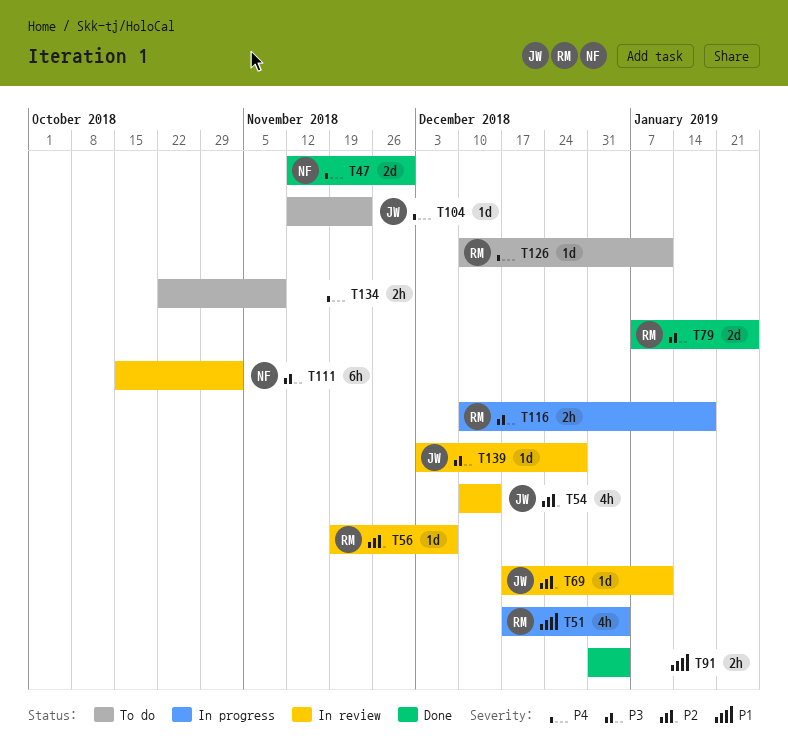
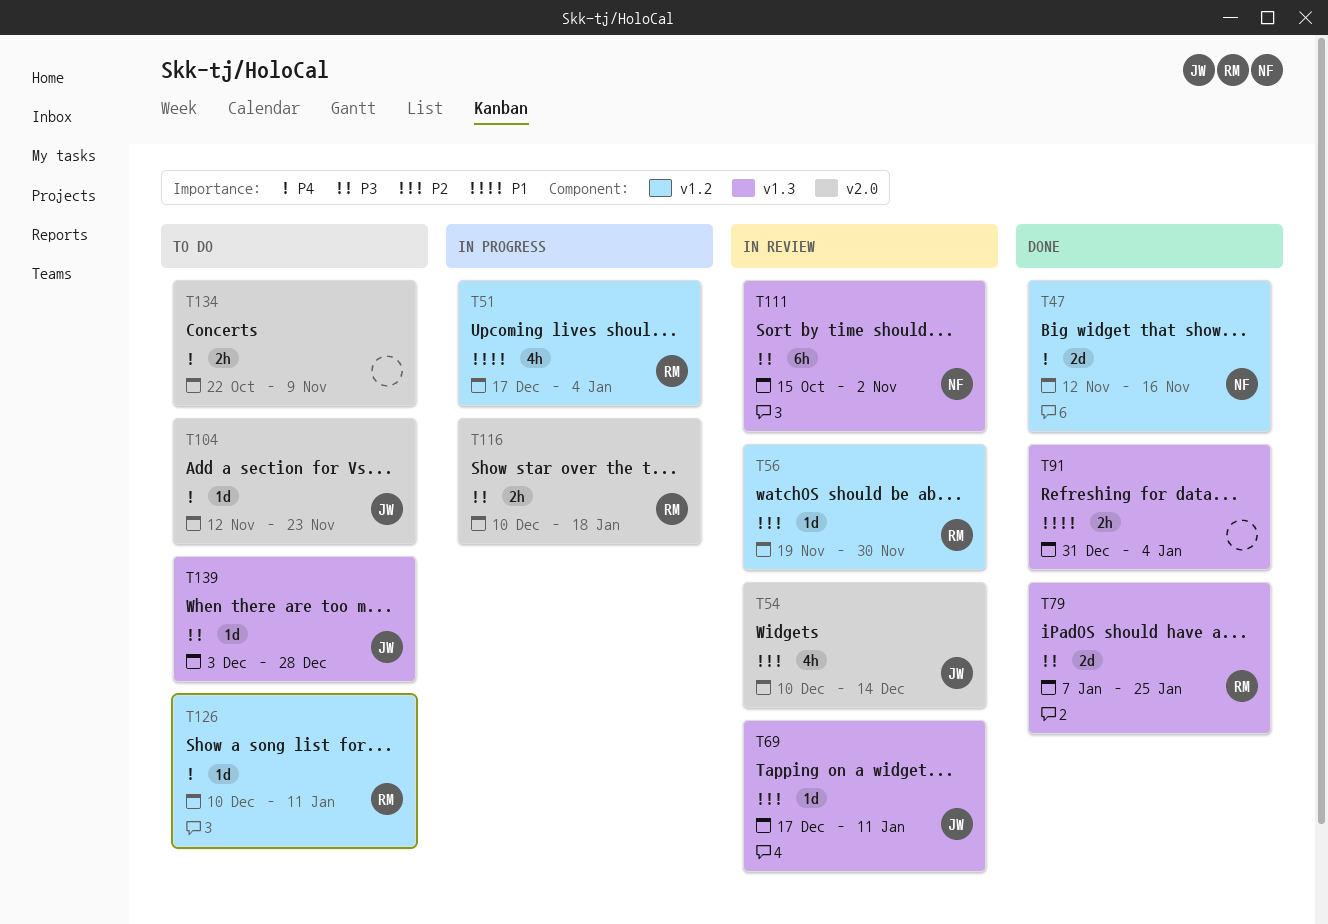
T47, due: Nov 30 -> Nov 16
T56, due: Dec 7 -> Nov 30
T139, status: In review -> To do

